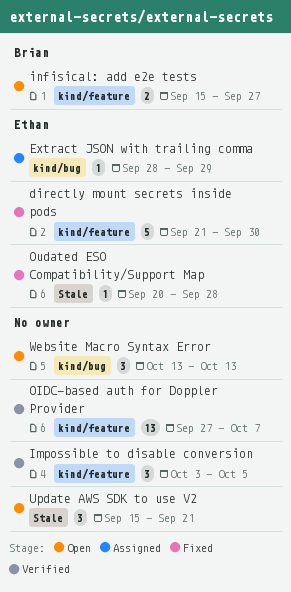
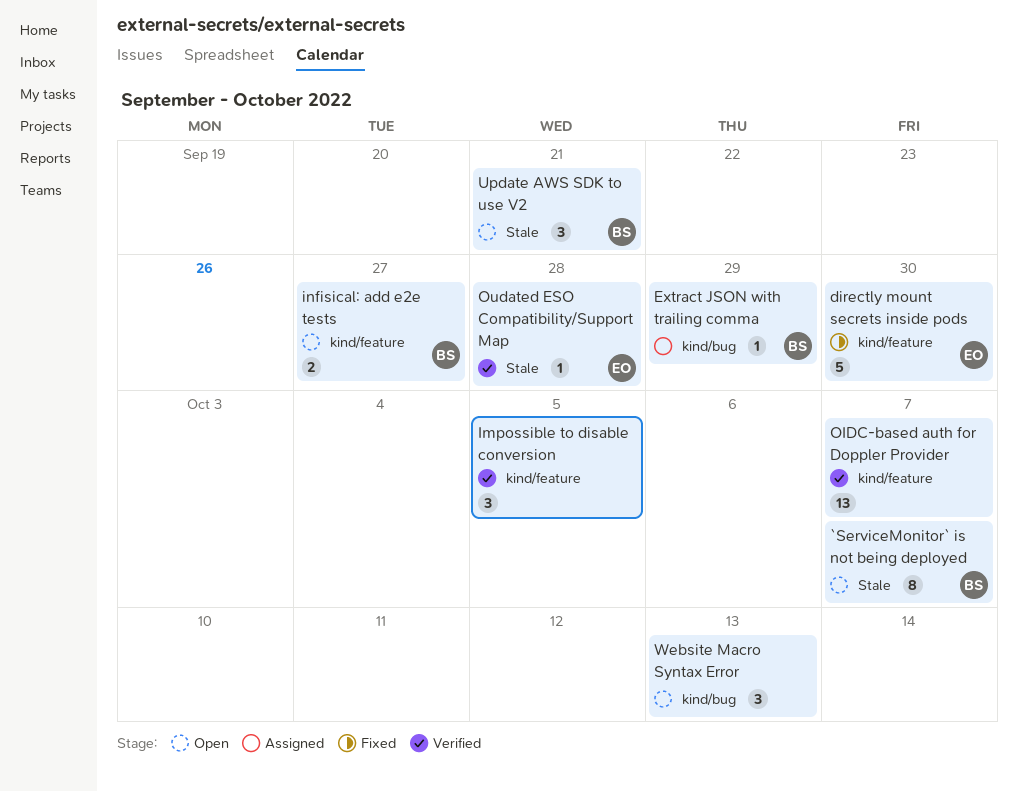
`ServiceMonitor` is not being deployed: none -> present
Extract JSON with trailing comma, owner: Ethan -> Brian
Oudated ESO Compatibility/Support Map, status: Fixed -> Verified
Update AWS SDK to use V2, owner: none -> Brian

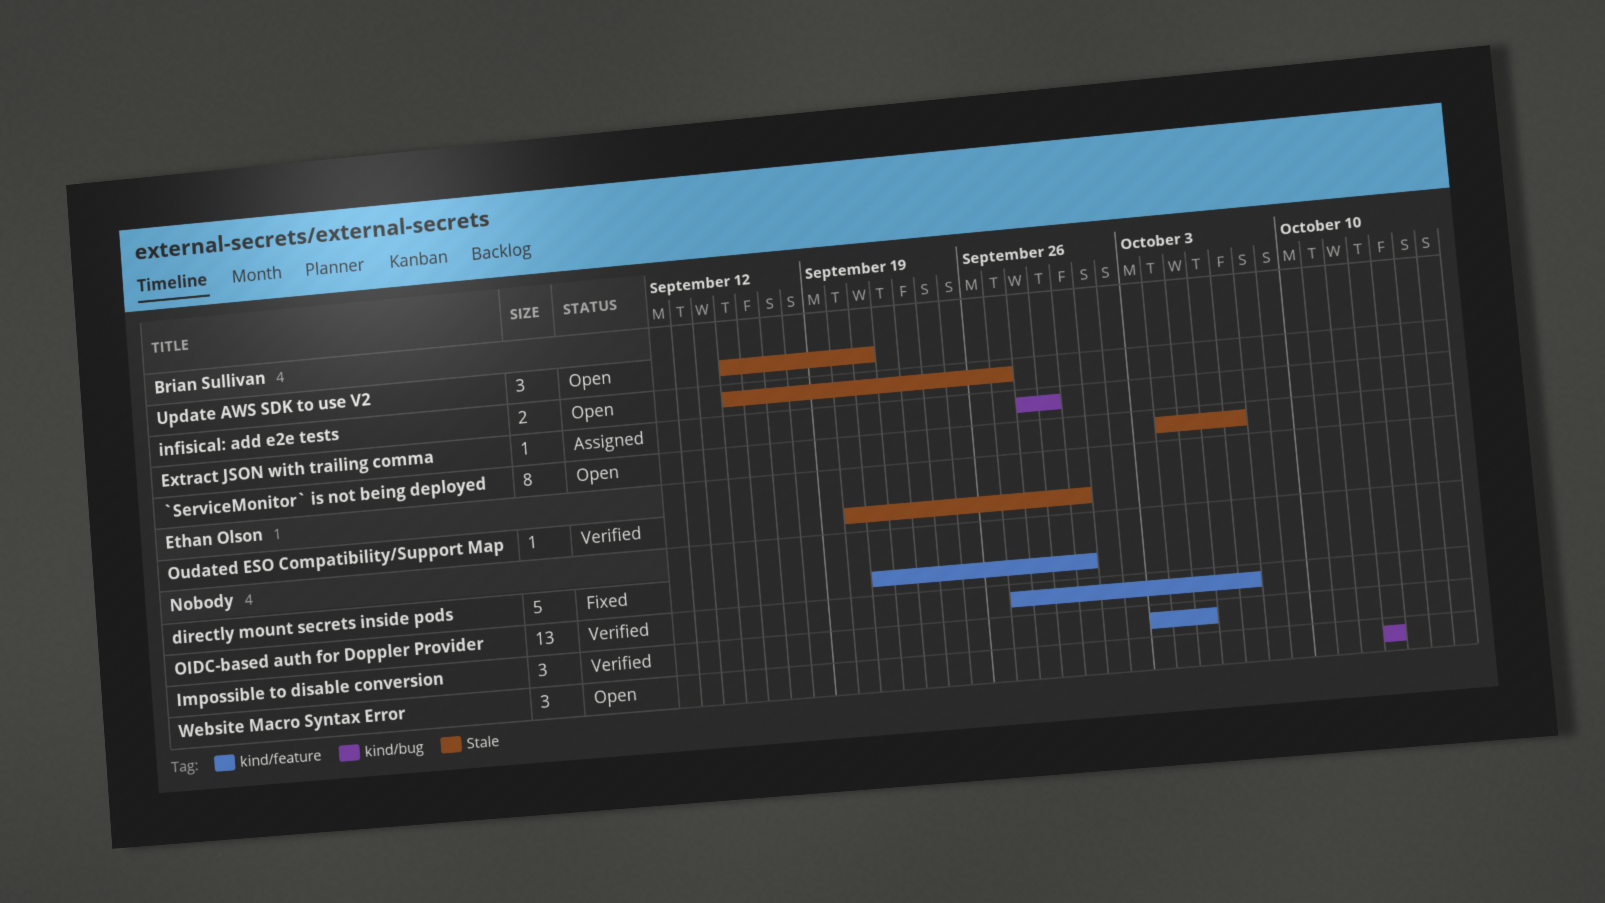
directly mount secrets inside pods, owner: Ethan Olson -> none
infisical: add e2e tests, label: kind/feature -> Stale
Oudated ESO Compatibility/Support Map, due: Sep 28 -> Sep 30

